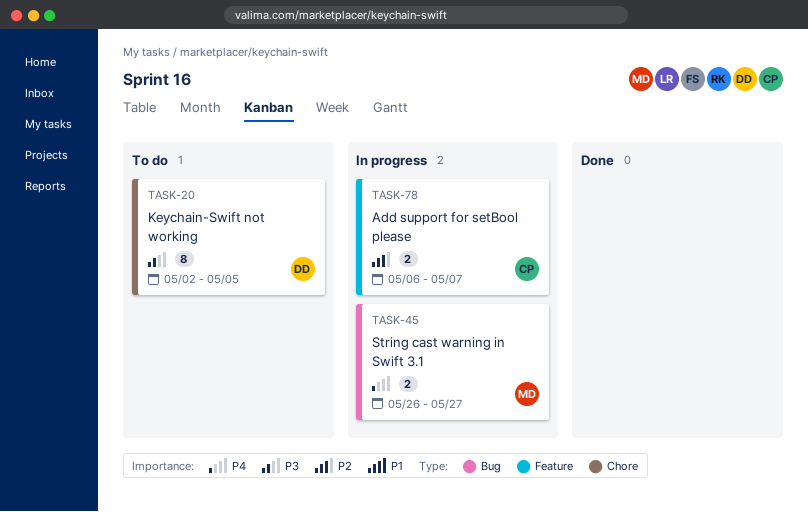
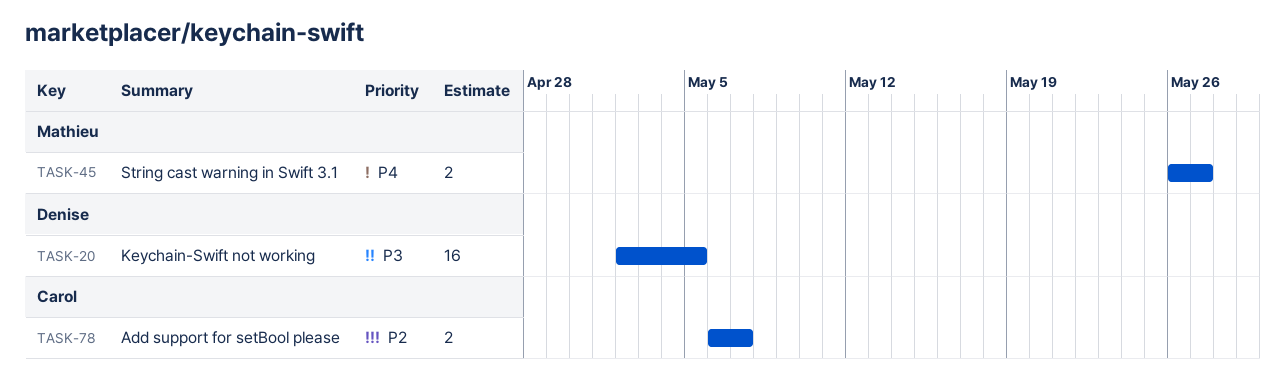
TASK-20, estimate: 8 -> 16

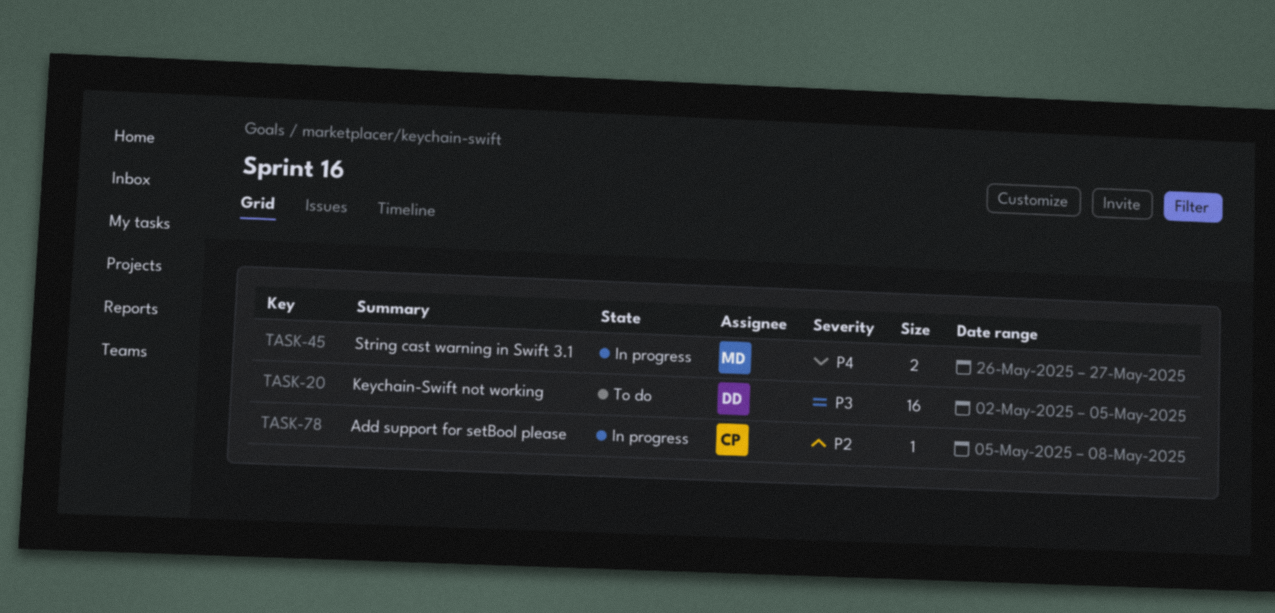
TASK-78, estimate: 2 -> 1
TASK-78, start: May 6 -> May 5
TASK-78, due: May 7 -> May 8

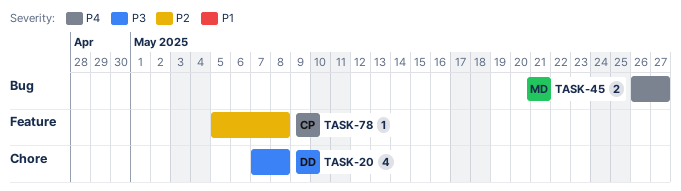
TASK-20, estimate: 16 -> 4
TASK-20, start: May 2 -> May 7
TASK-20, due: May 5 -> May 8

